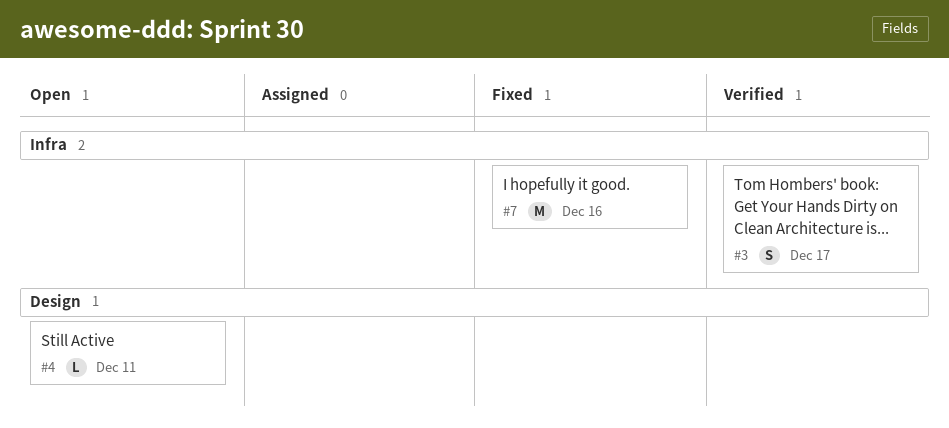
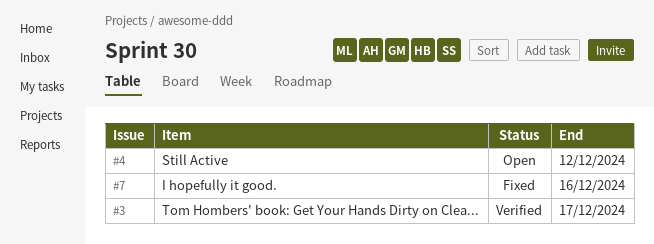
#4, due: Dec 11 -> Dec 12

